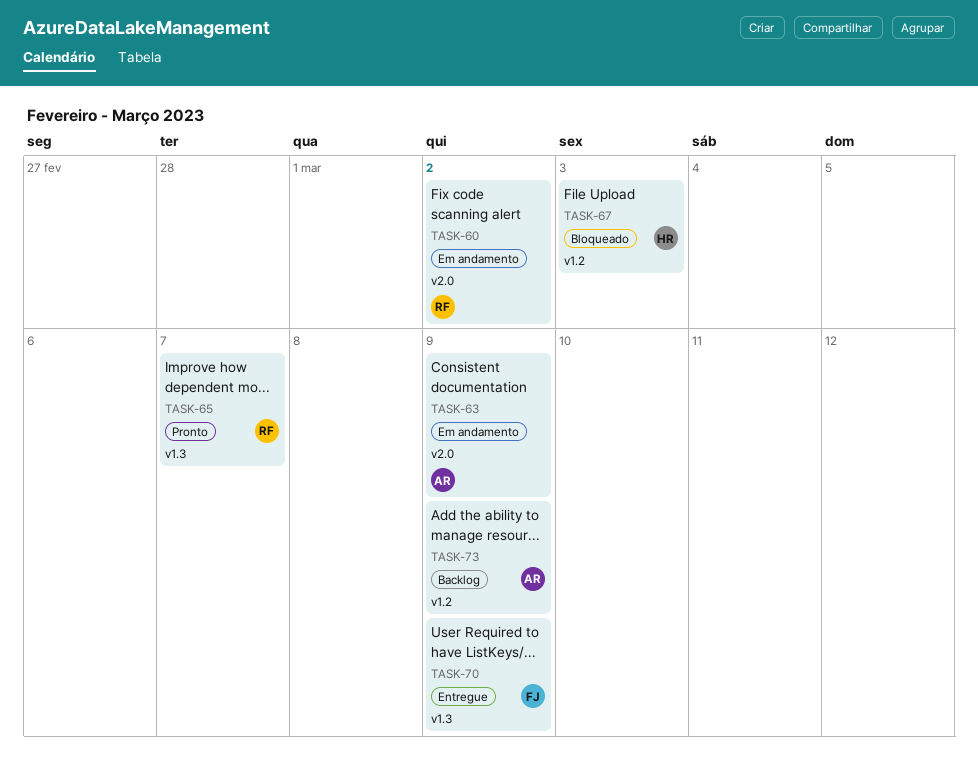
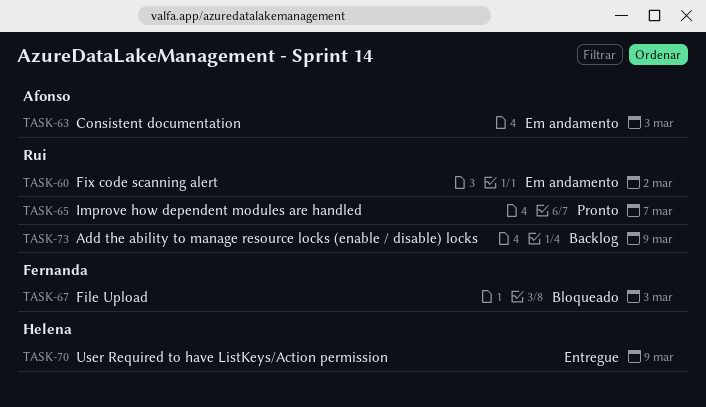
TASK-63, due: Mar 9 -> Mar 3
TASK-67, owner: Helena -> Fernanda
TASK-70, owner: Fernanda -> Helena
TASK-73, owner: Afonso -> Rui

